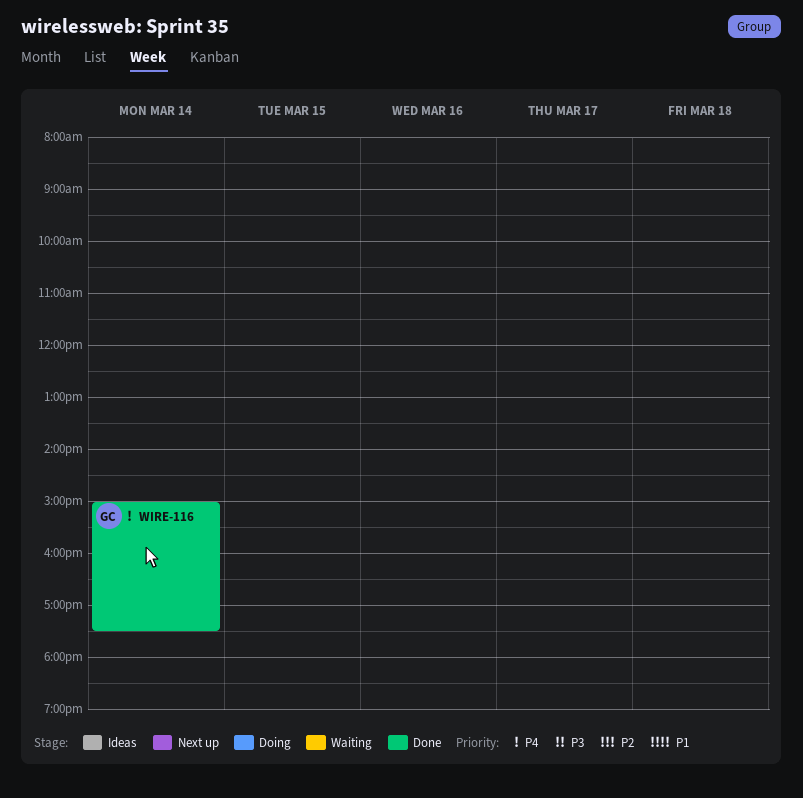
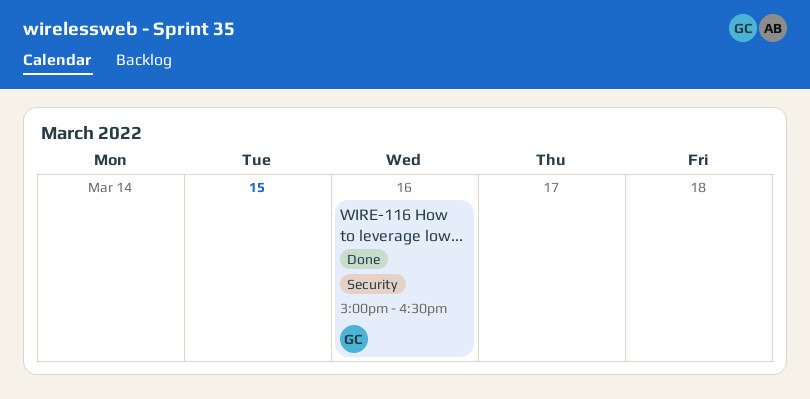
WIRE-116, day: Mar 14 -> Mar 16
WIRE-116, ends: 17:30 -> 16:30

